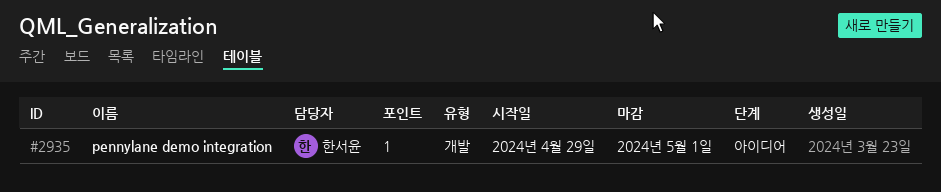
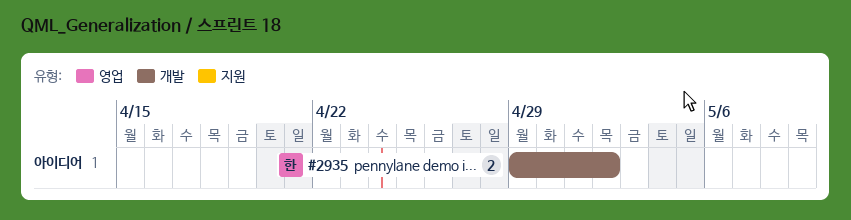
#2935, estimate: 1 -> 2
#2935, due: May 1 -> May 2

